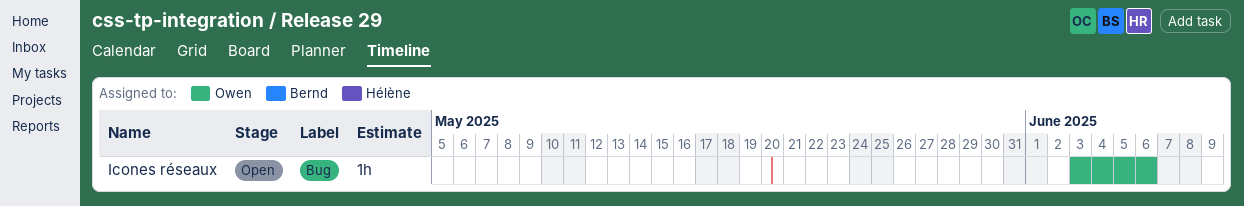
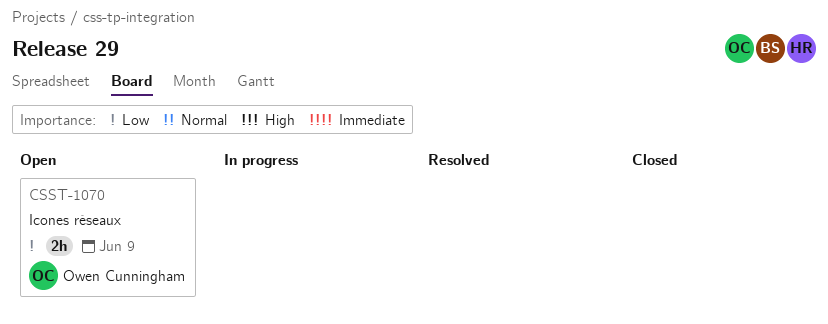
Icones réseaux, estimate: 1h -> 2h
Icones réseaux, due: Jun 6 -> Jun 9

